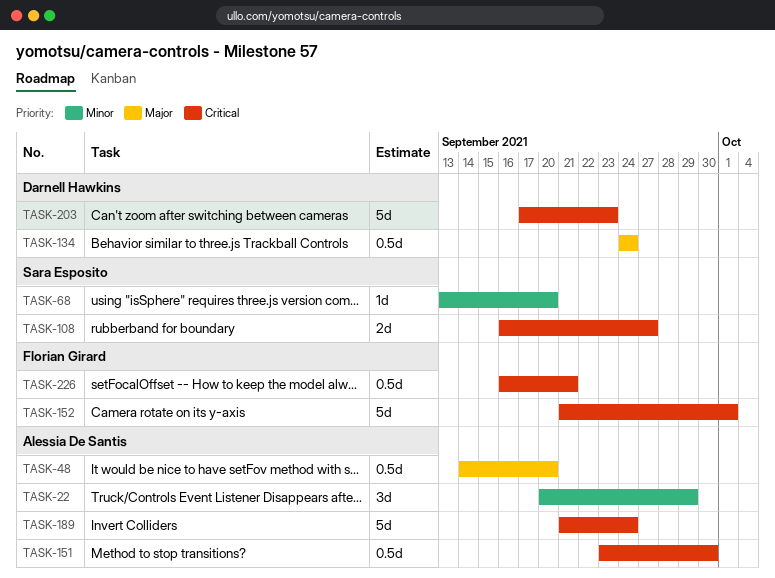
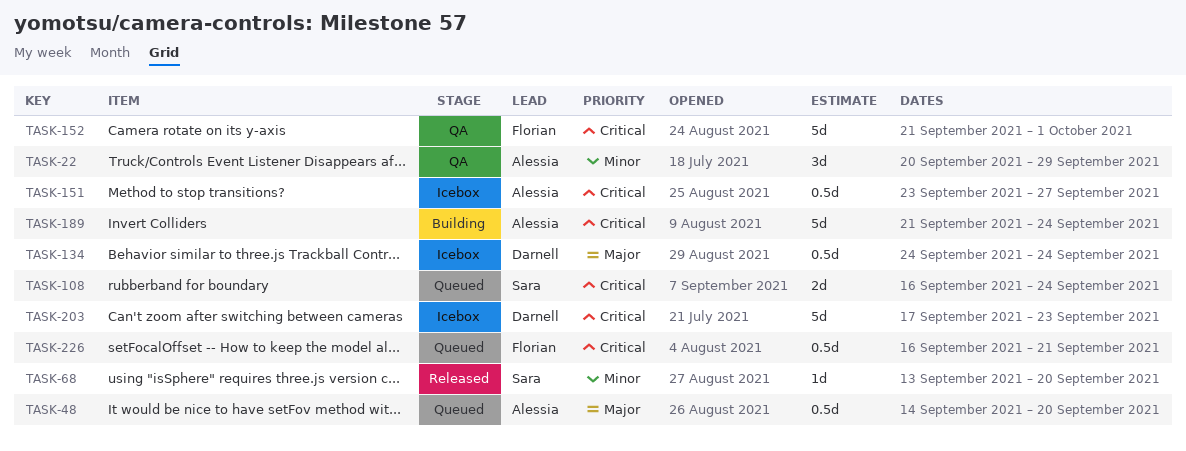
TASK-108, due: Sep 27 -> Sep 24
TASK-151, due: Sep 30 -> Sep 27

